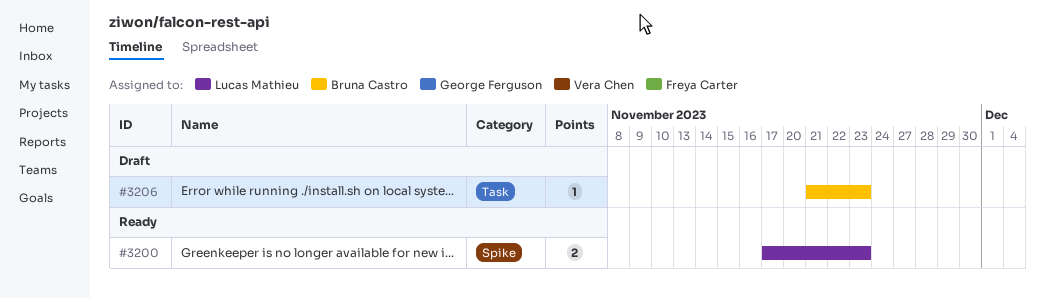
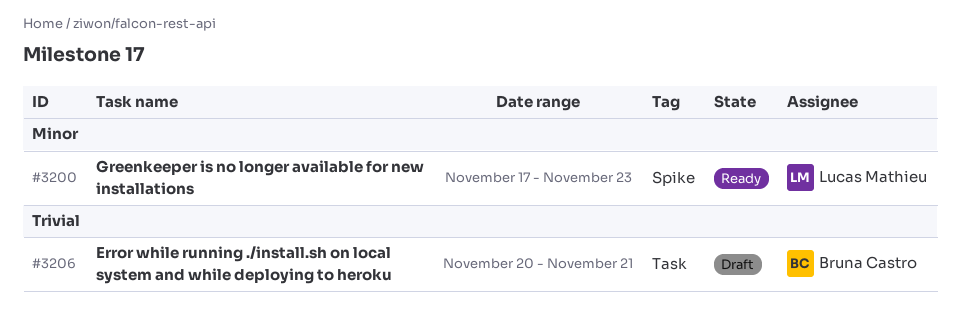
#3206, start: Nov 21 -> Nov 20
#3206, due: Nov 23 -> Nov 21

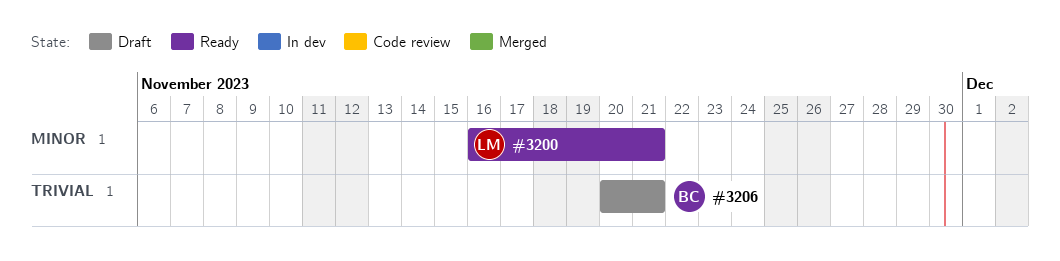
#3200, start: Nov 17 -> Nov 16
#3200, due: Nov 23 -> Nov 21

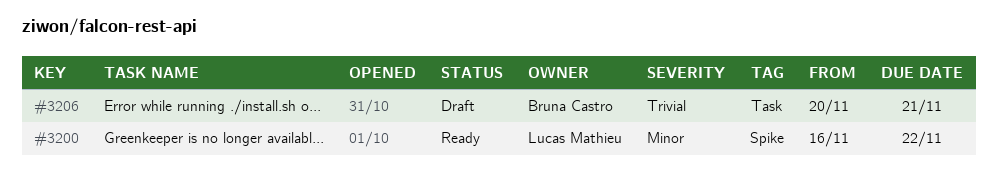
#3200, due: Nov 21 -> Nov 22

